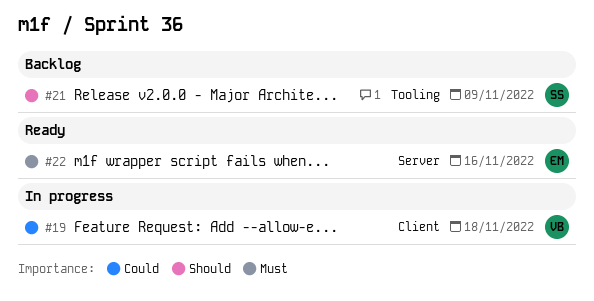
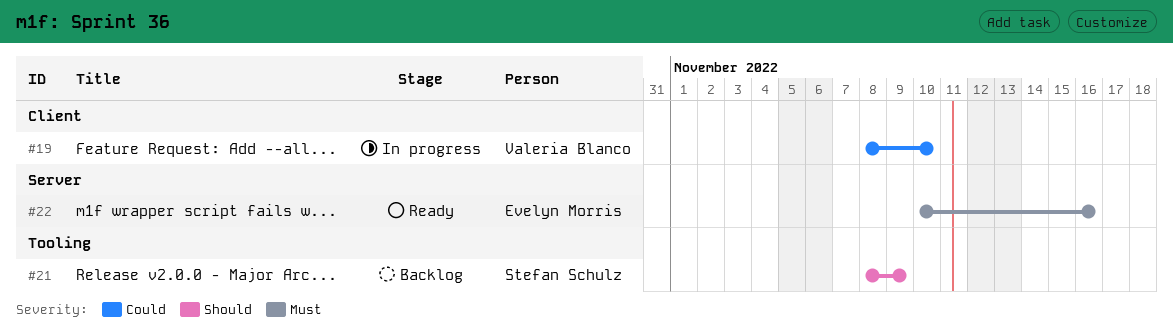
#19, due: Nov 18 -> Nov 10

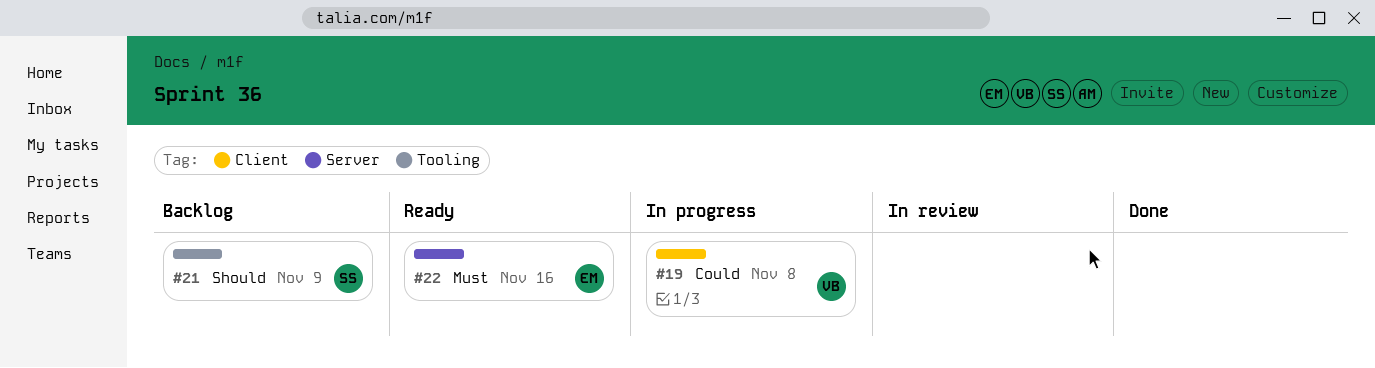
#19, due: Nov 10 -> Nov 8

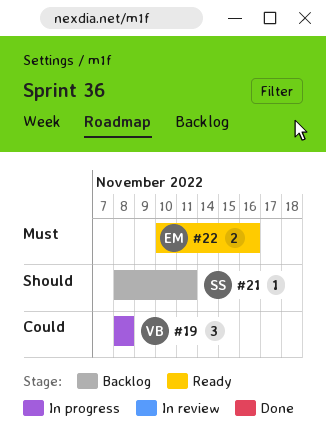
#21, due: Nov 9 -> Nov 11

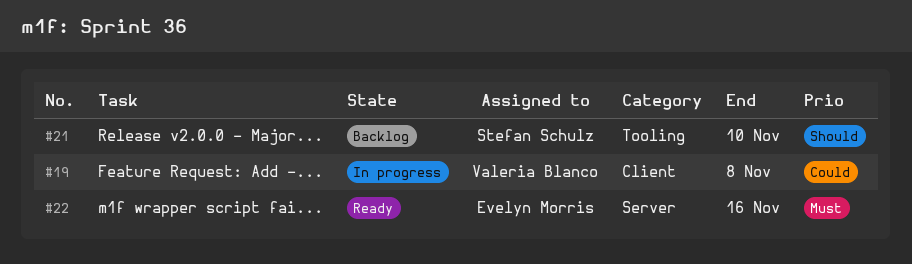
#21, due: Nov 11 -> Nov 10

